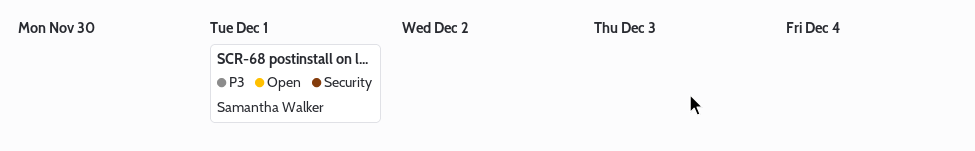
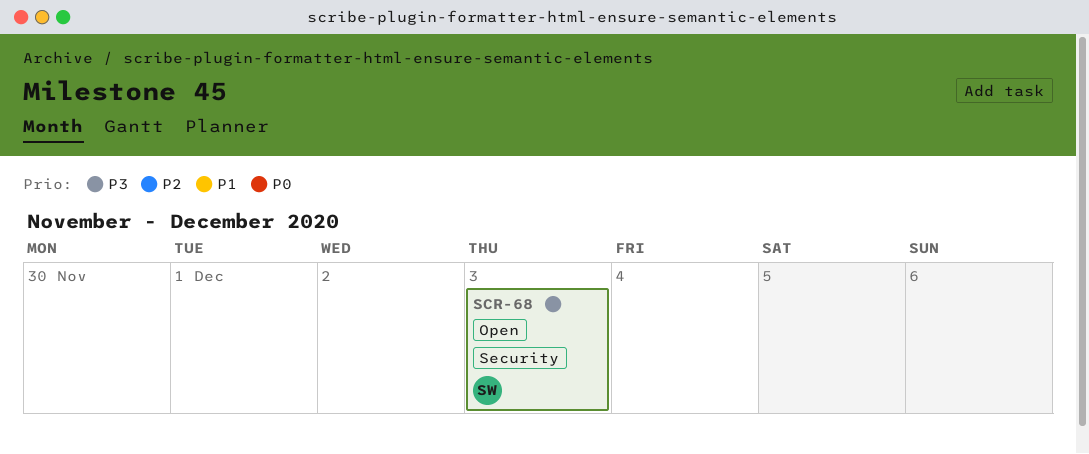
SCR-68, due: Dec 1 -> Dec 3

